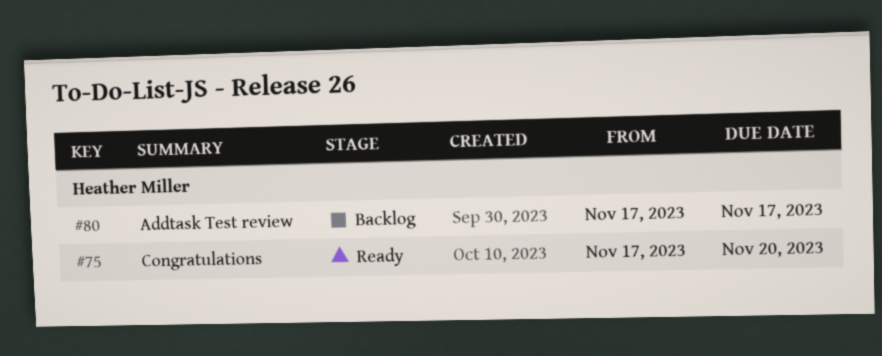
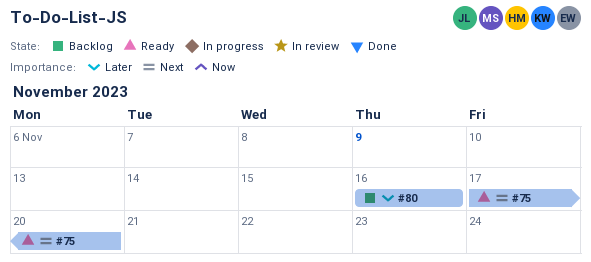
#80, start: Nov 17 -> Nov 16
#80, due: Nov 17 -> Nov 16

